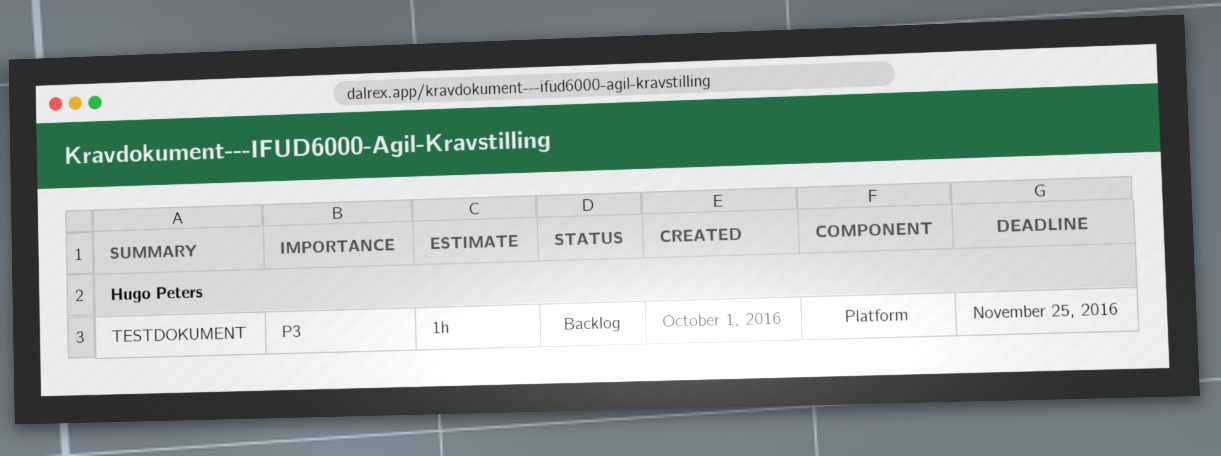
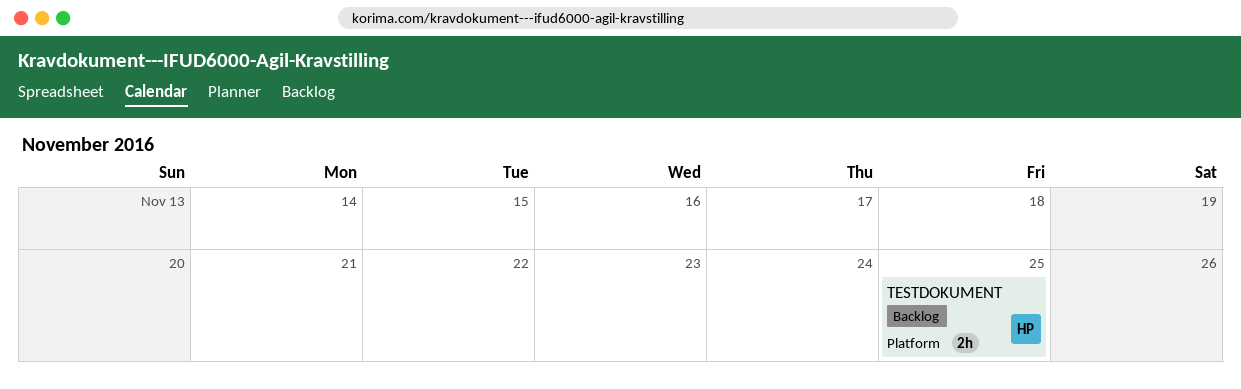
TESTDOKUMENT, estimate: 1h -> 2h

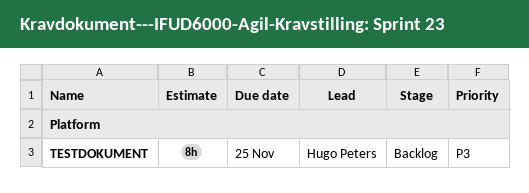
TESTDOKUMENT, estimate: 2h -> 8h

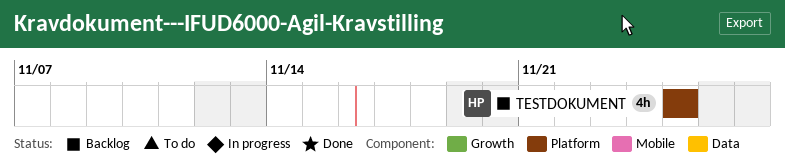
TESTDOKUMENT, estimate: 8h -> 4h

